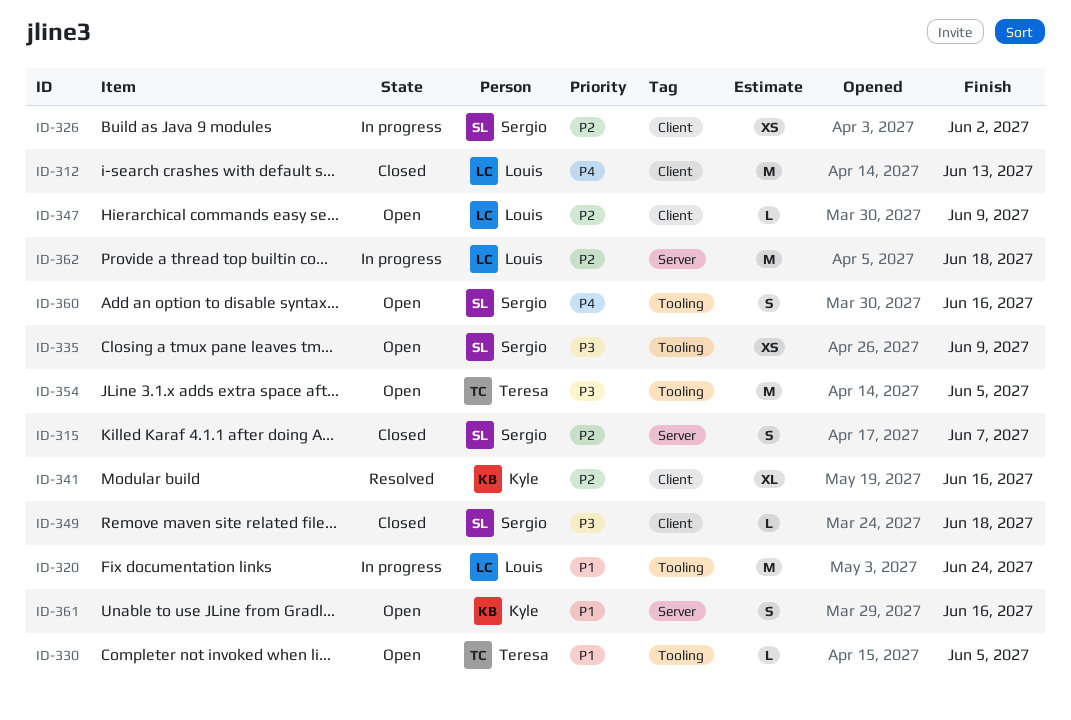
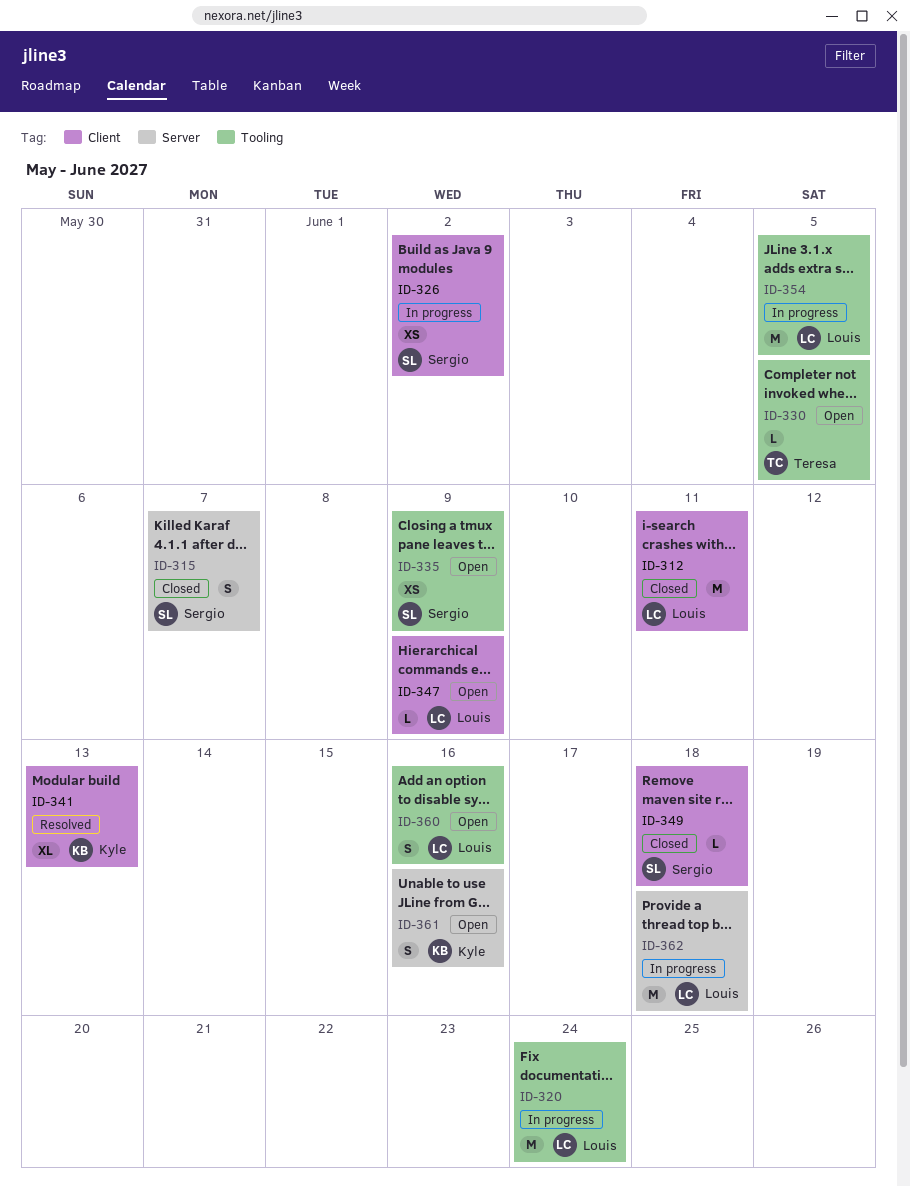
ID-312, due: Jun 13 -> Jun 11
ID-341, due: Jun 16 -> Jun 13
ID-354, status: Open -> In progress
ID-354, owner: Teresa -> Louis
ID-360, owner: Sergio -> Louis

